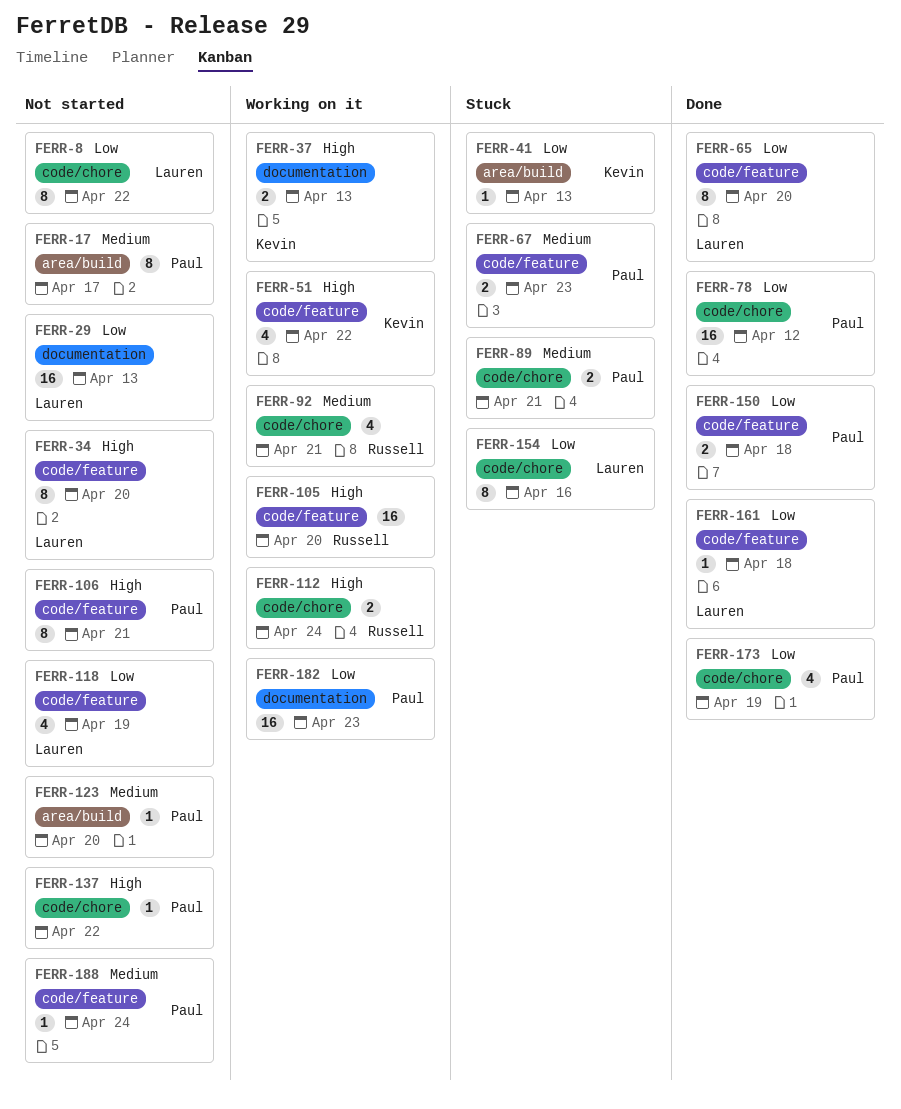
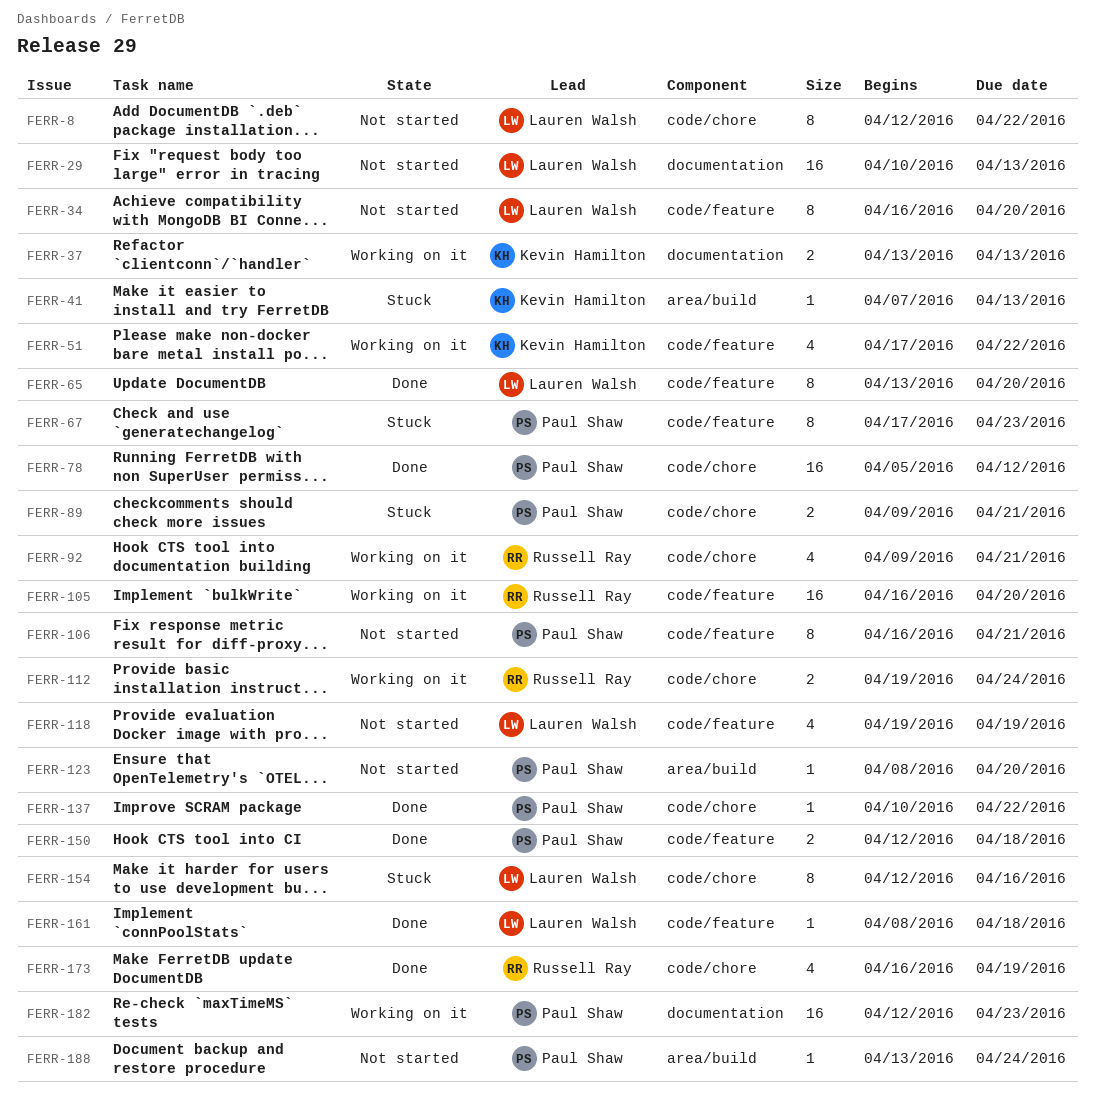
FERR-17: present -> none
FERR-67, estimate: 2 -> 8
FERR-137, status: Not started -> Done
FERR-173, owner: Paul Shaw -> Russell Ray
FERR-188, label: code/feature -> area/build

